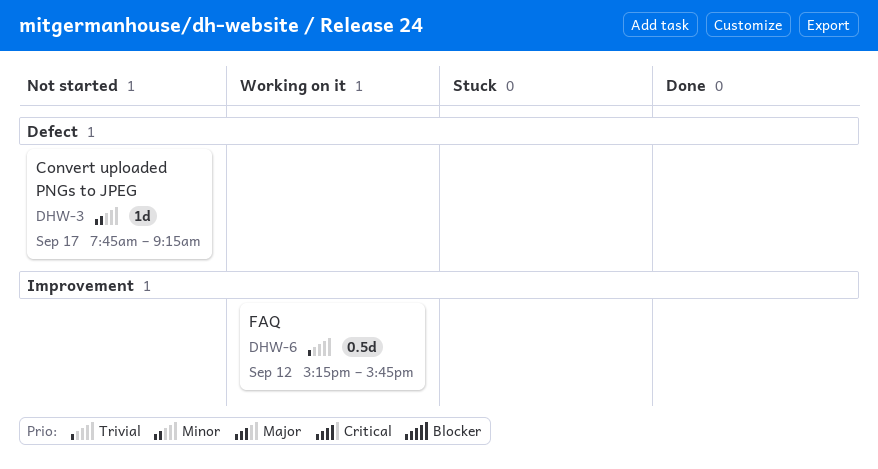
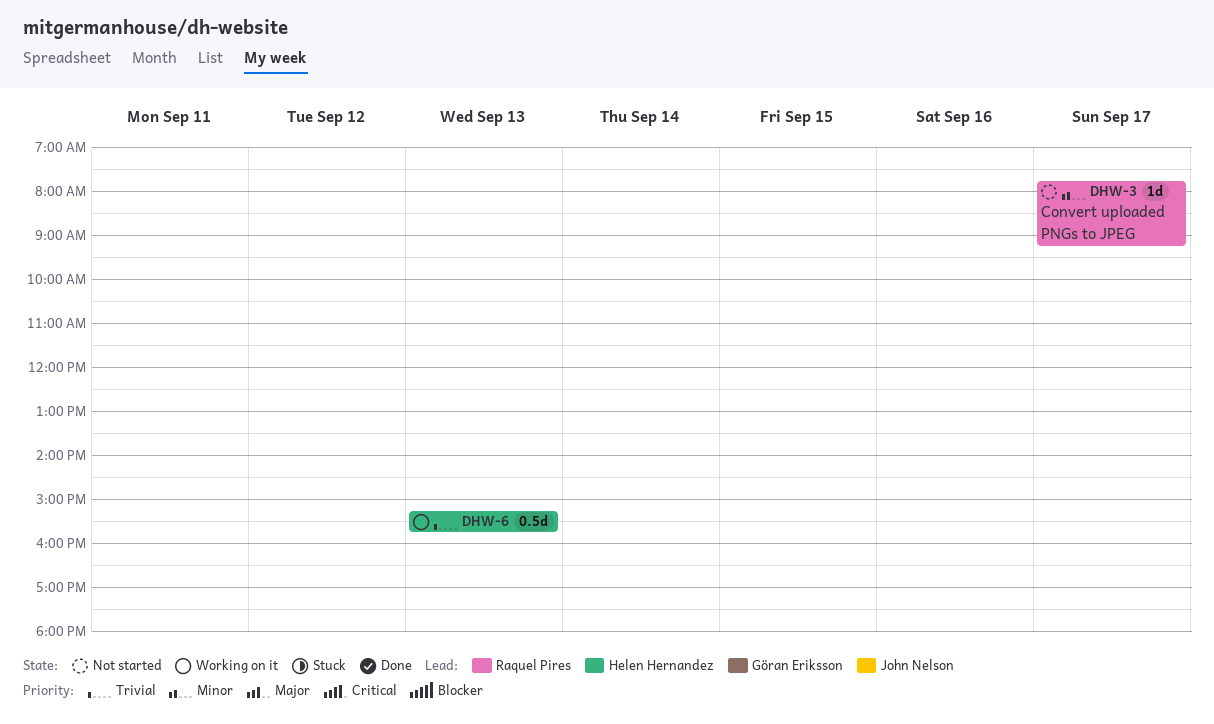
DHW-6, day: Sep 12 -> Sep 13

